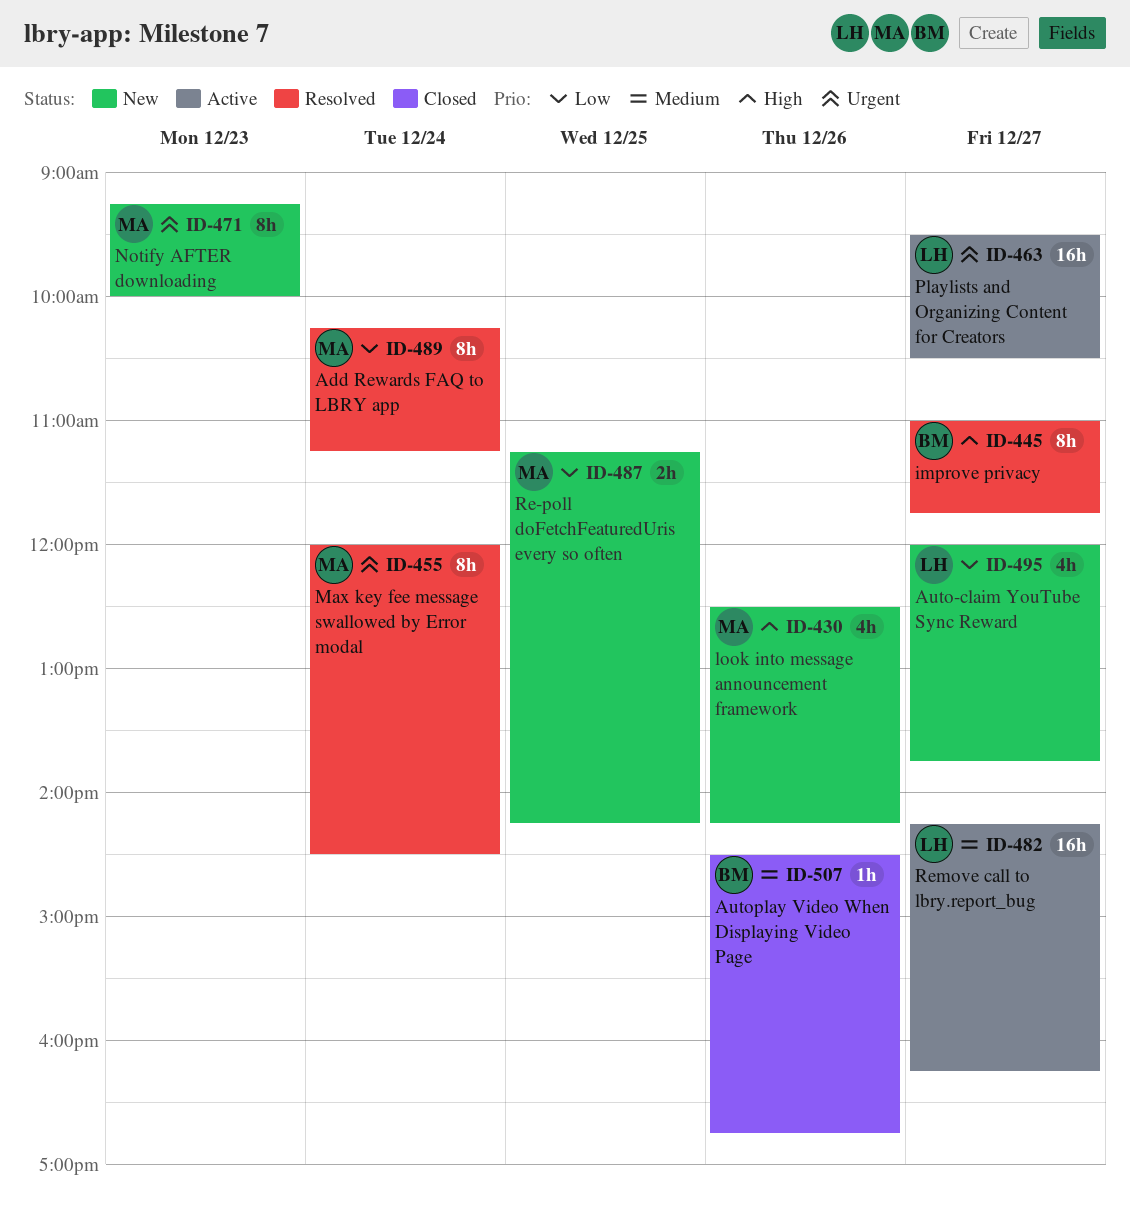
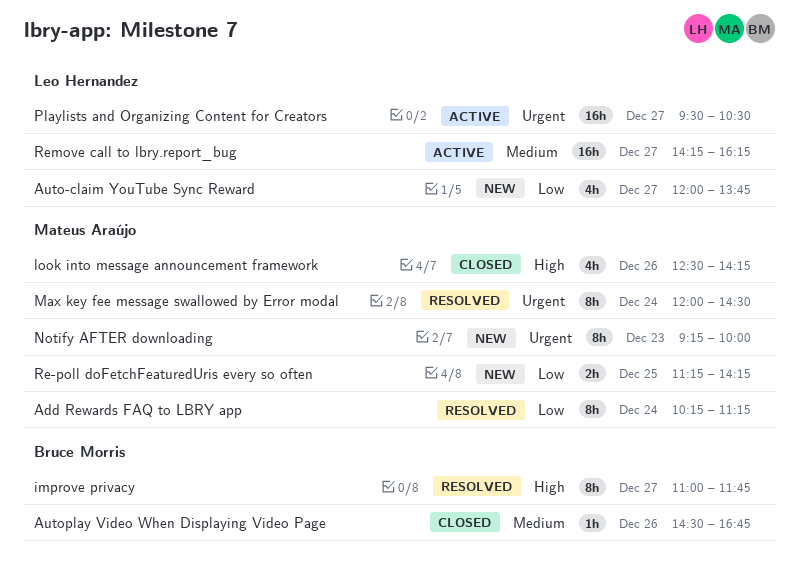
look into message announcement framework, status: New -> Closed

